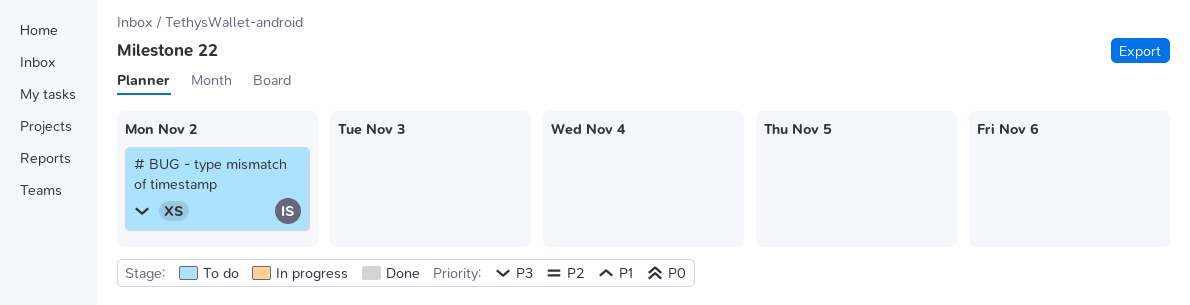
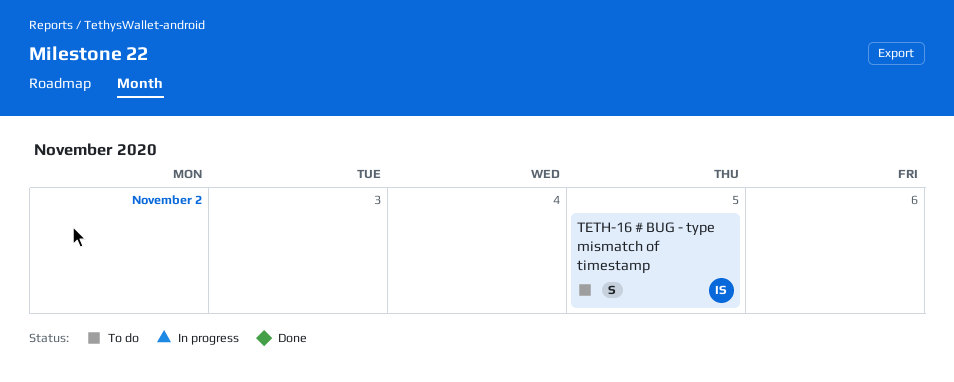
# BUG - type mismatch of timestamp, estimate: XS -> S
# BUG - type mismatch of timestamp, due: Nov 2 -> Nov 5

